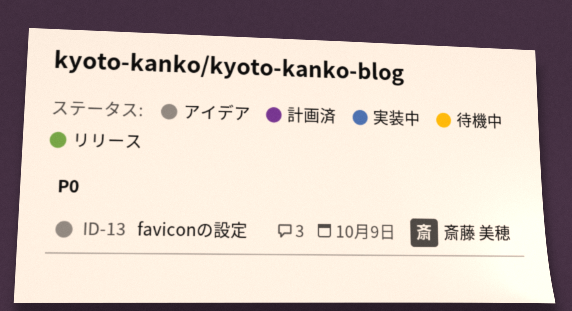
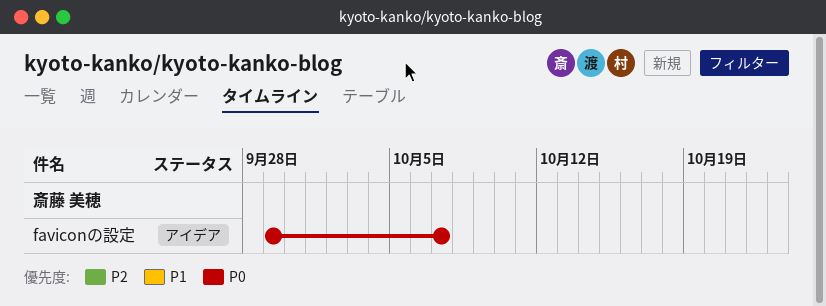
faviconの設定, due: Oct 9 -> Oct 7

